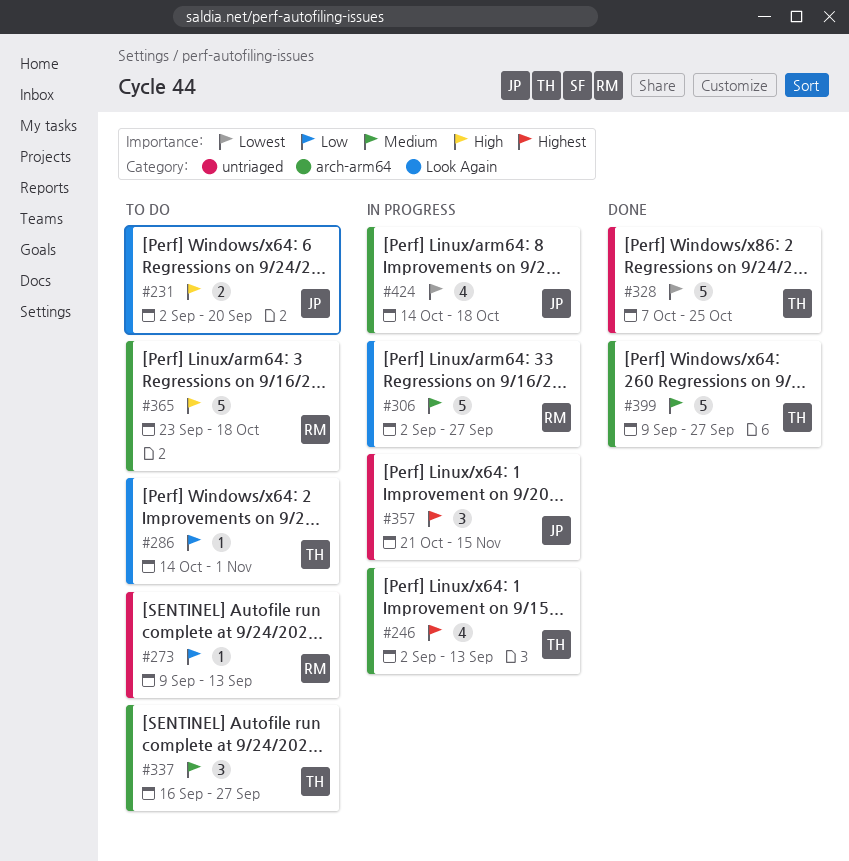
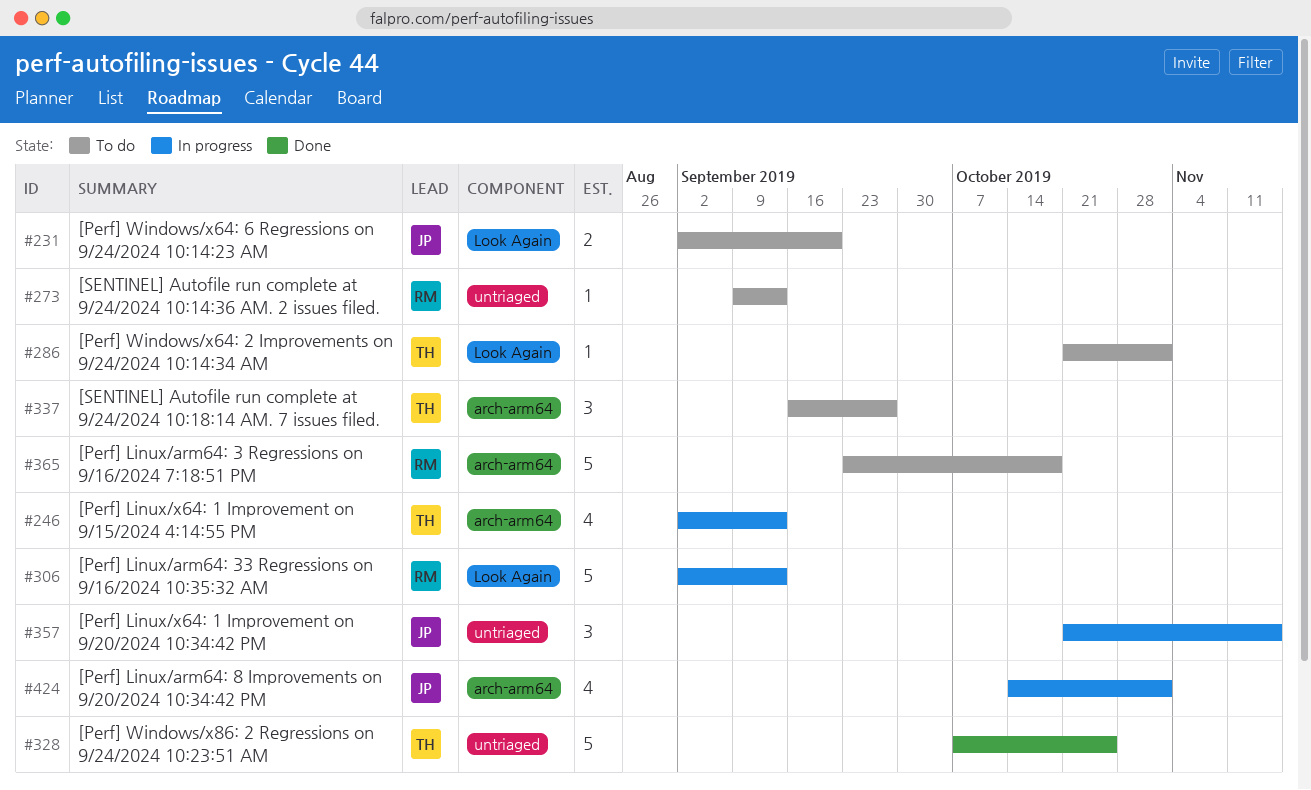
#286, start: Oct 14 -> Oct 21
#306, due: Sep 27 -> Sep 13
#399: present -> none
#424, due: Oct 18 -> Nov 1

